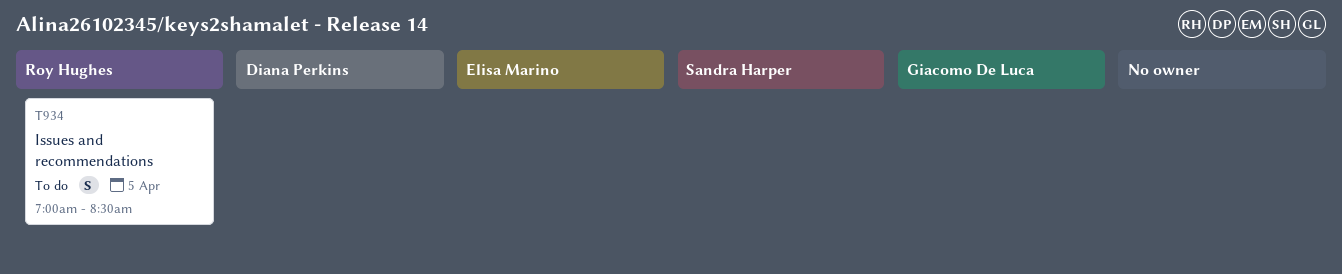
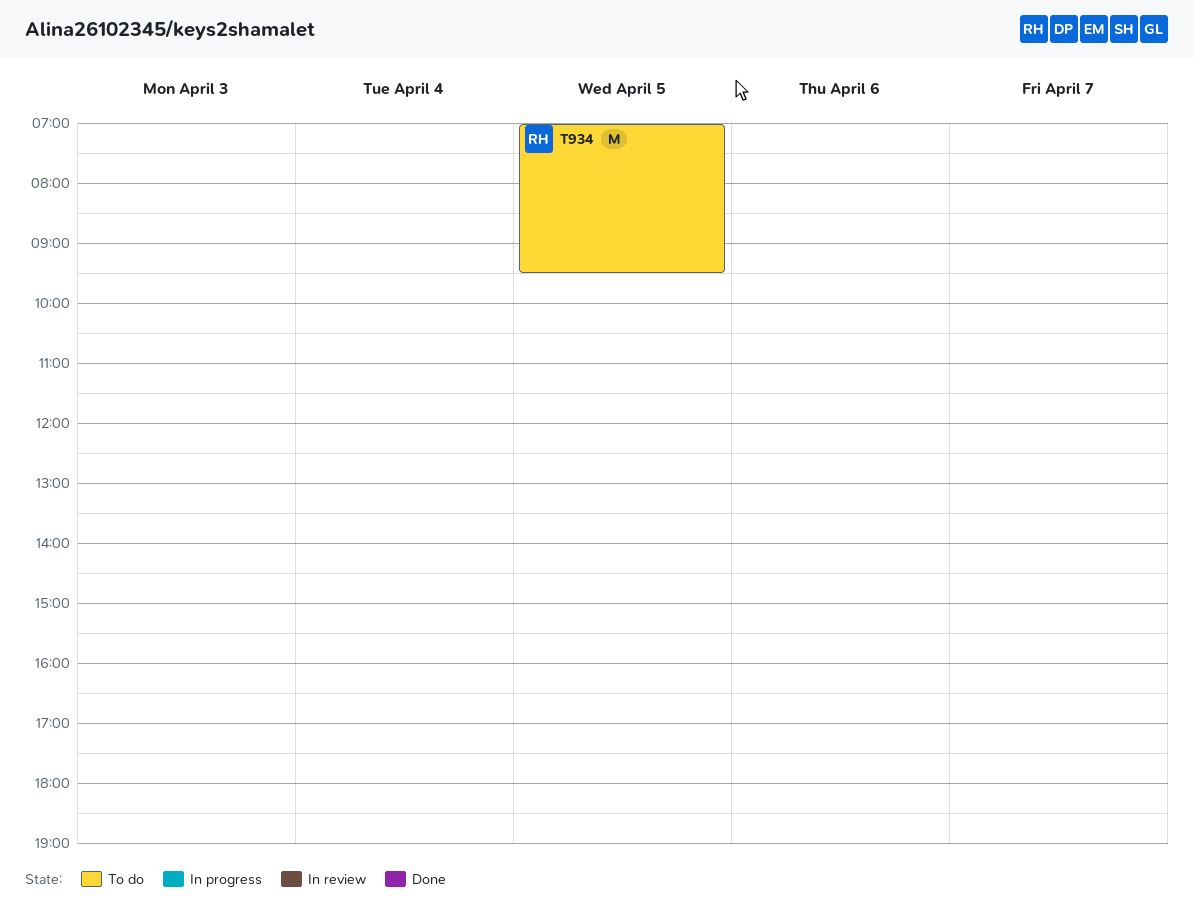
T934, estimate: S -> M
T934, ends: 08:30 -> 09:30

